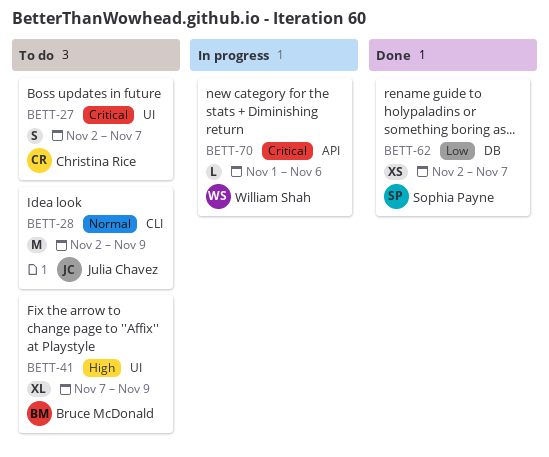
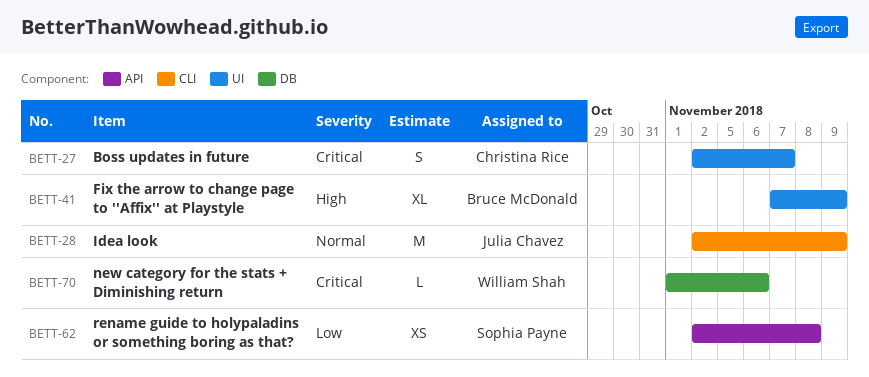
BETT-62, label: DB -> API
BETT-62, due: Nov 7 -> Nov 8
BETT-70, label: API -> DB

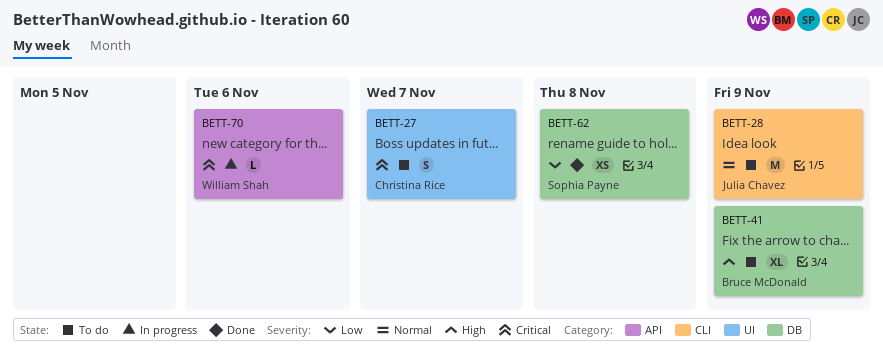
BETT-41, label: UI -> DB
BETT-62, label: API -> DB
BETT-70, label: DB -> API

